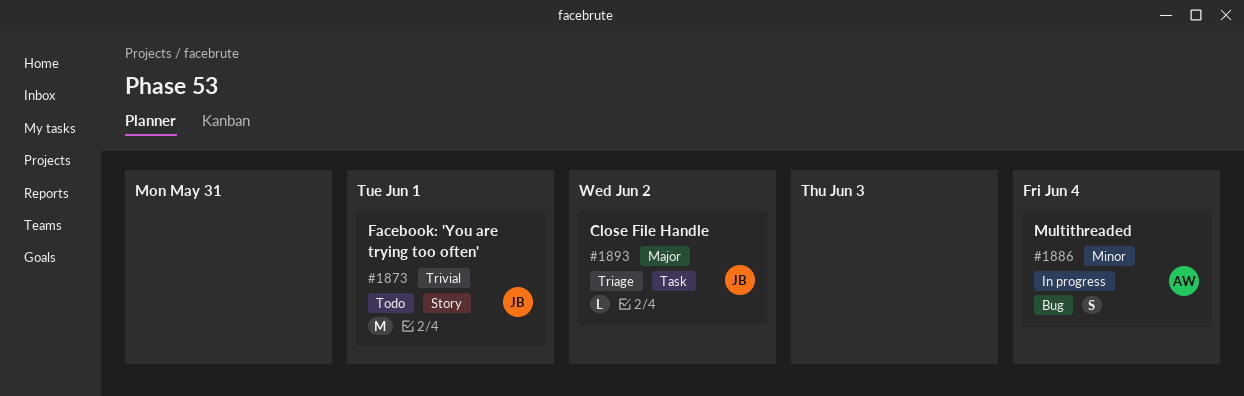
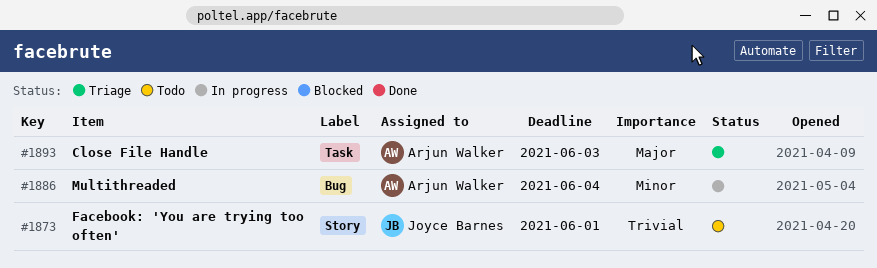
#1893, owner: Joyce Barnes -> Arjun Walker
#1893, due: Jun 2 -> Jun 3

